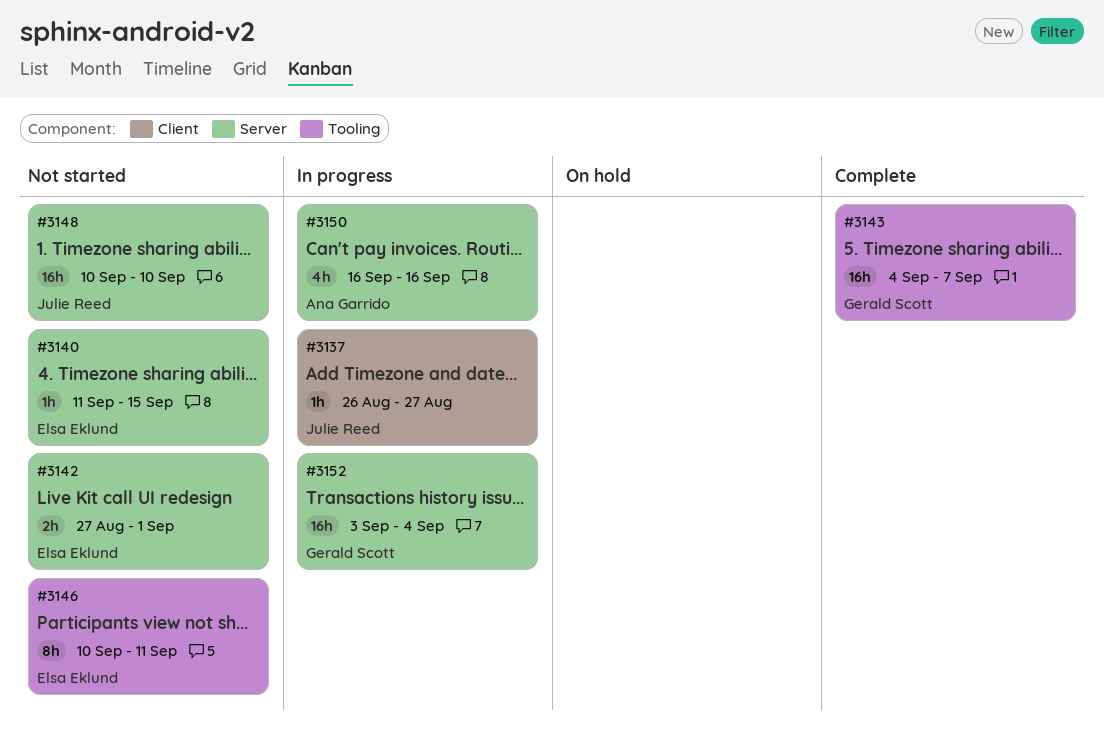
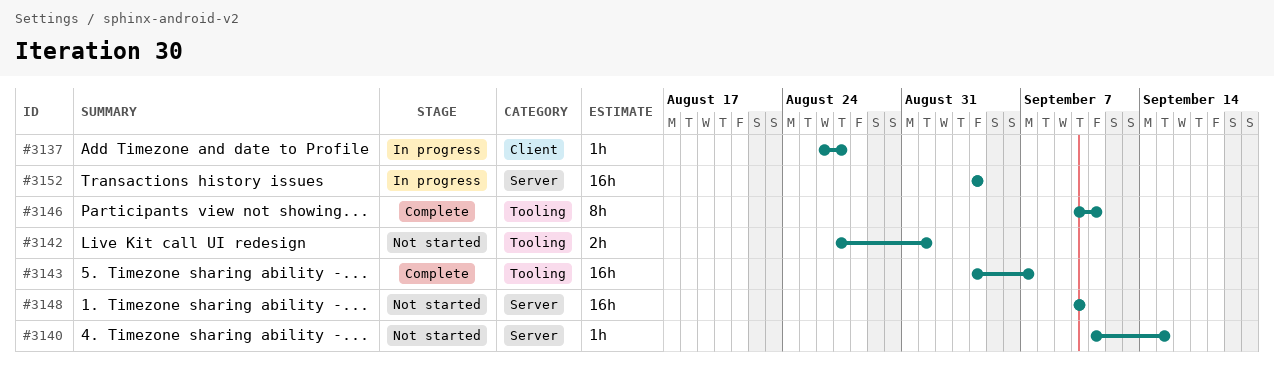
#3142, label: Server -> Tooling
#3146, status: Not started -> Complete
#3150: present -> none
#3152, start: Sep 3 -> Sep 4

